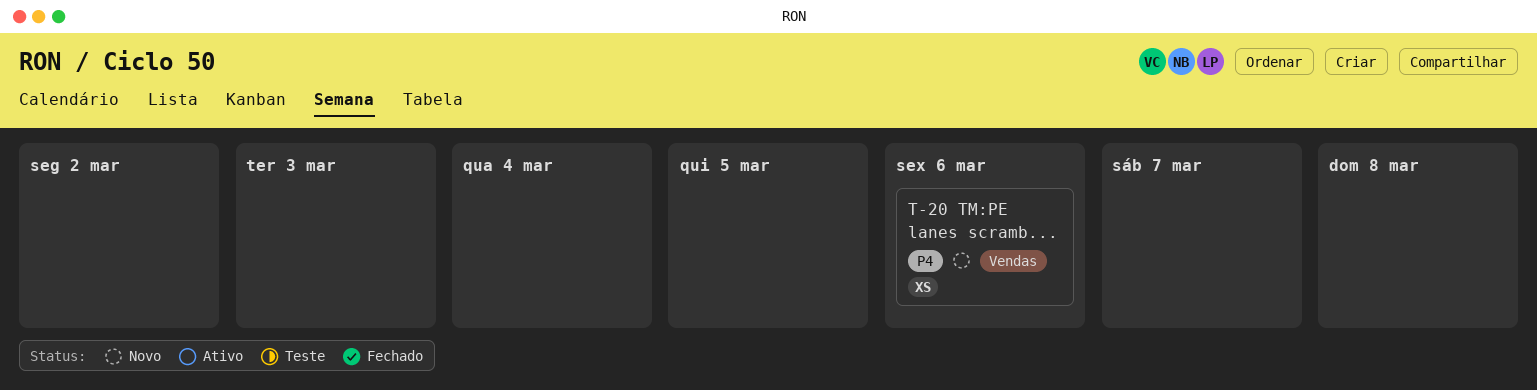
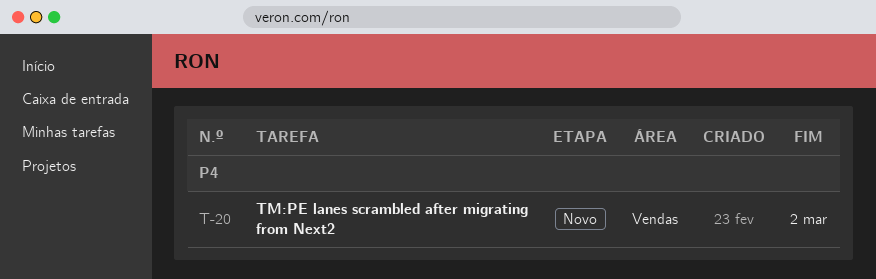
T-20, due: Mar 6 -> Mar 2

